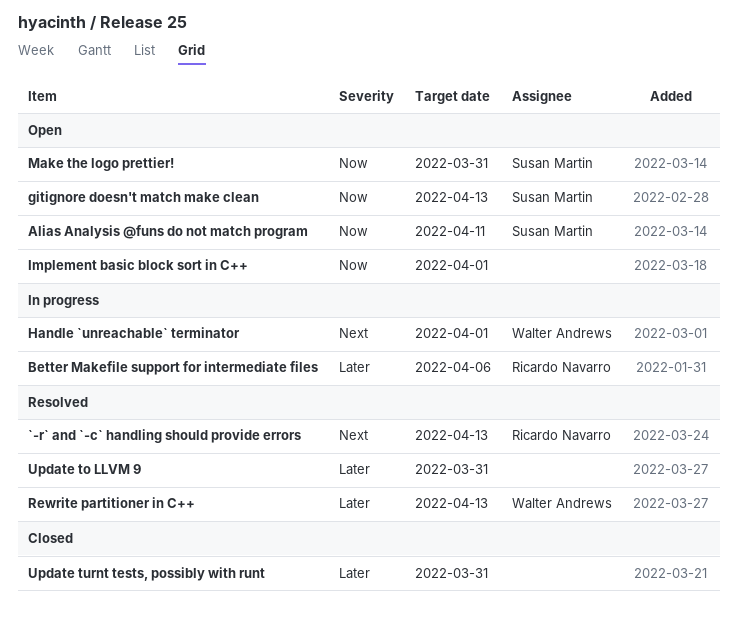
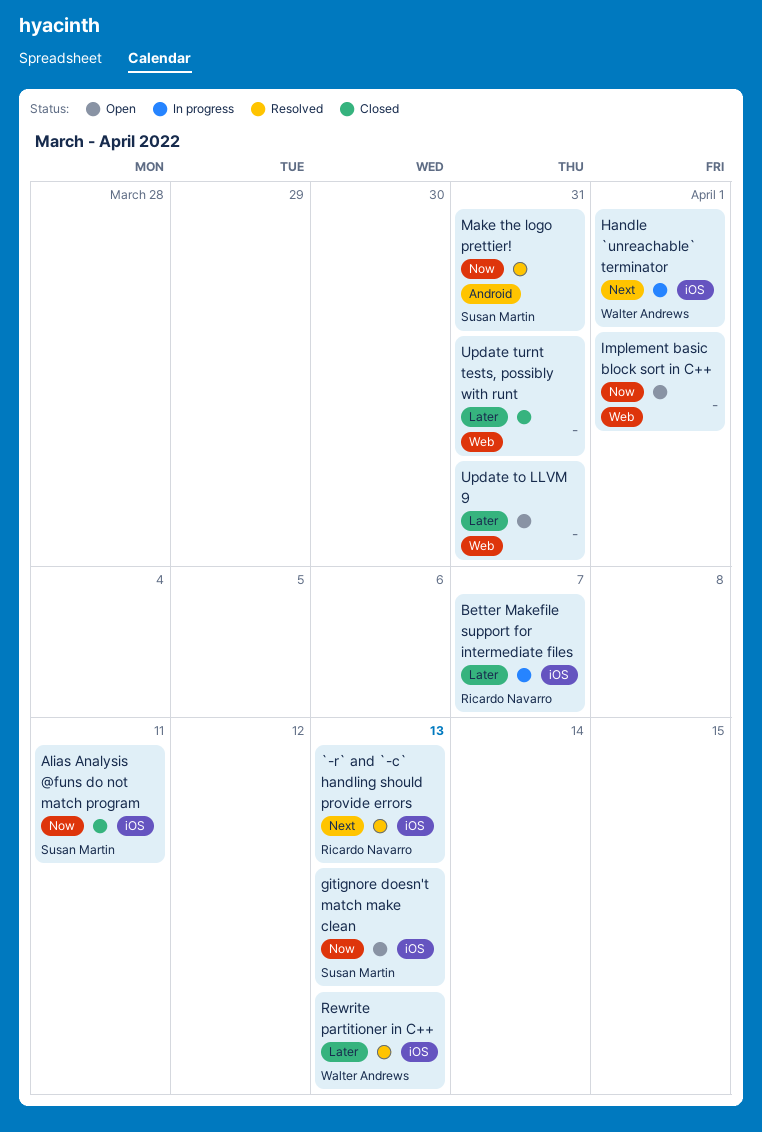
Alias Analysis @funs do not match program, status: Open -> Closed
Better Makefile support for intermediate files, due: Apr 6 -> Apr 7
Make the logo prettier!, status: Open -> Resolved
Update to LLVM 9, status: Resolved -> Open

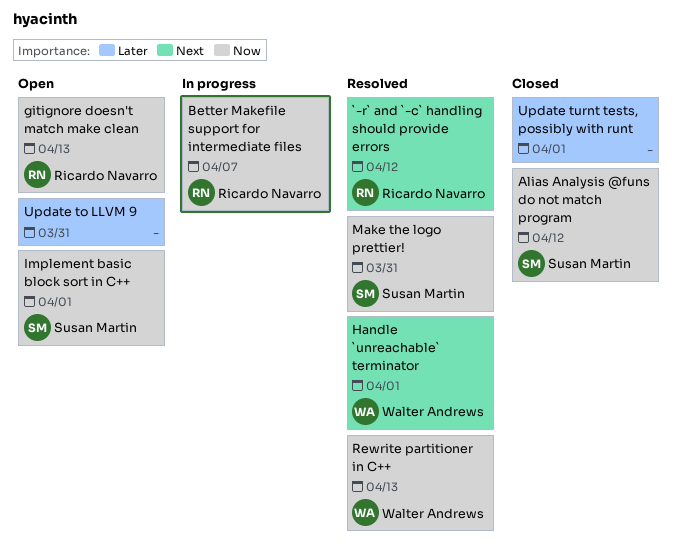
`-r` and `-c` handling should provide errors, due: Apr 13 -> Apr 12
Alias Analysis @funs do not match program, due: Apr 11 -> Apr 12
Better Makefile support for intermediate files, priority: Later -> Now
gitignore doesn't match make clean, owner: Susan Martin -> Ricardo Navarro
Handle `unreachable` terminator, status: In progress -> Resolved
Implement basic block sort in C++, owner: none -> Susan Martin
Rewrite partitioner in C++, priority: Later -> Now
Update turnt tests, possibly with runt, due: Mar 31 -> Apr 1

